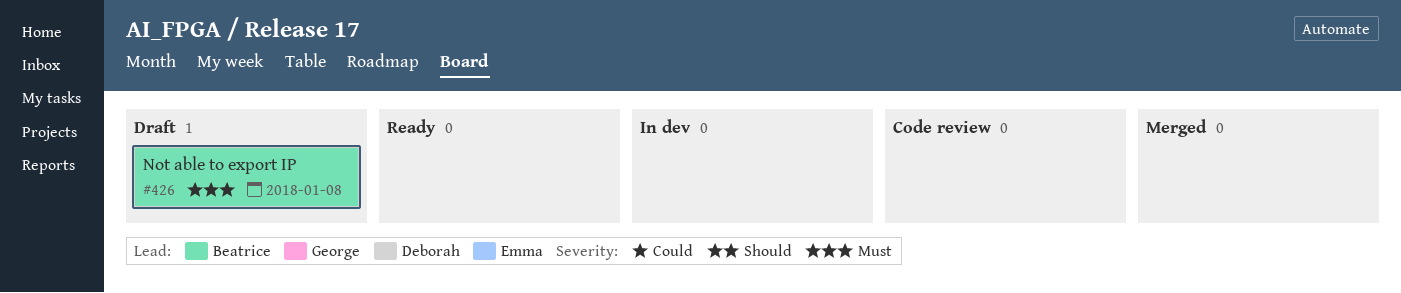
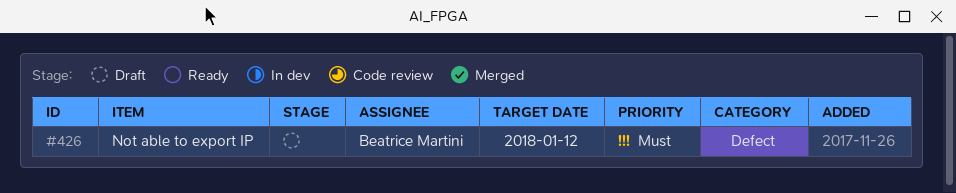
#426, due: Jan 8 -> Jan 12

